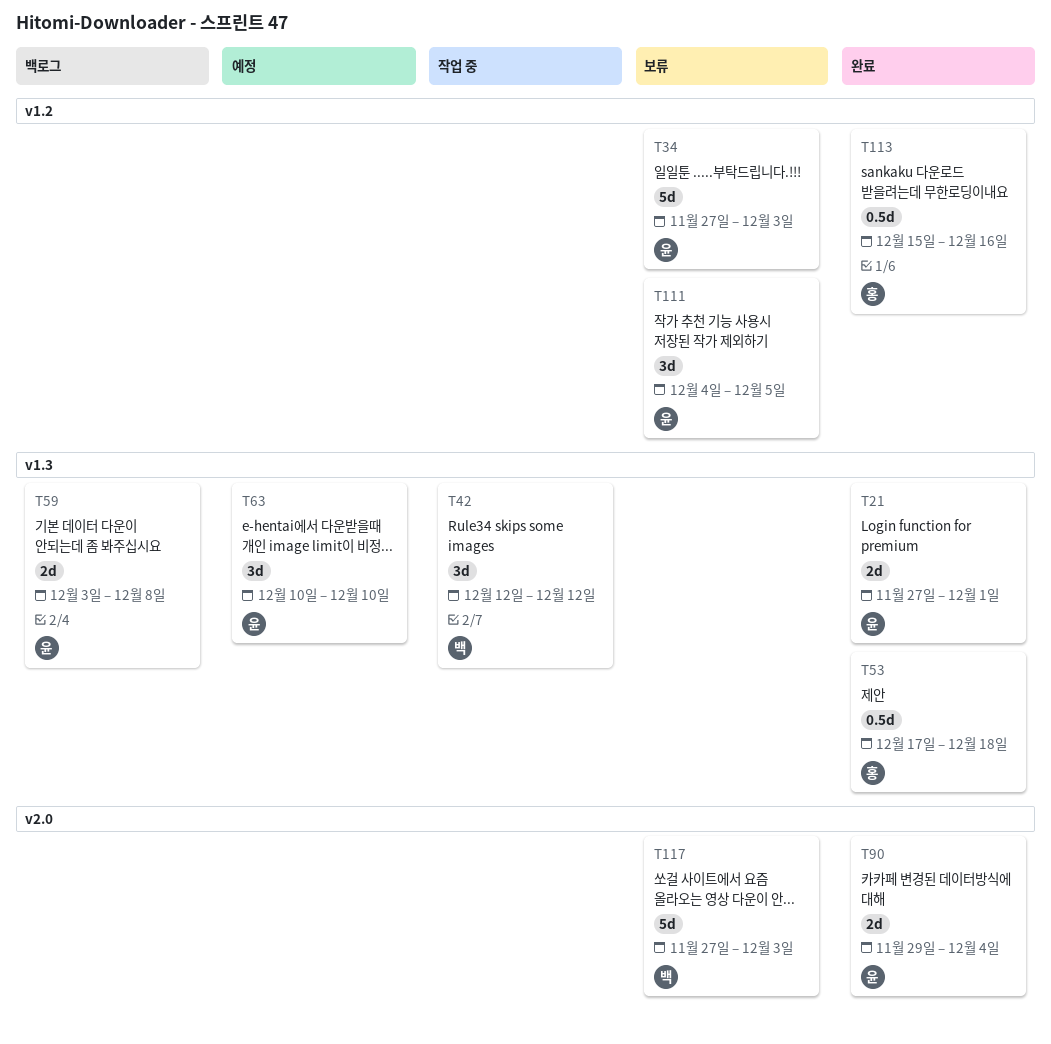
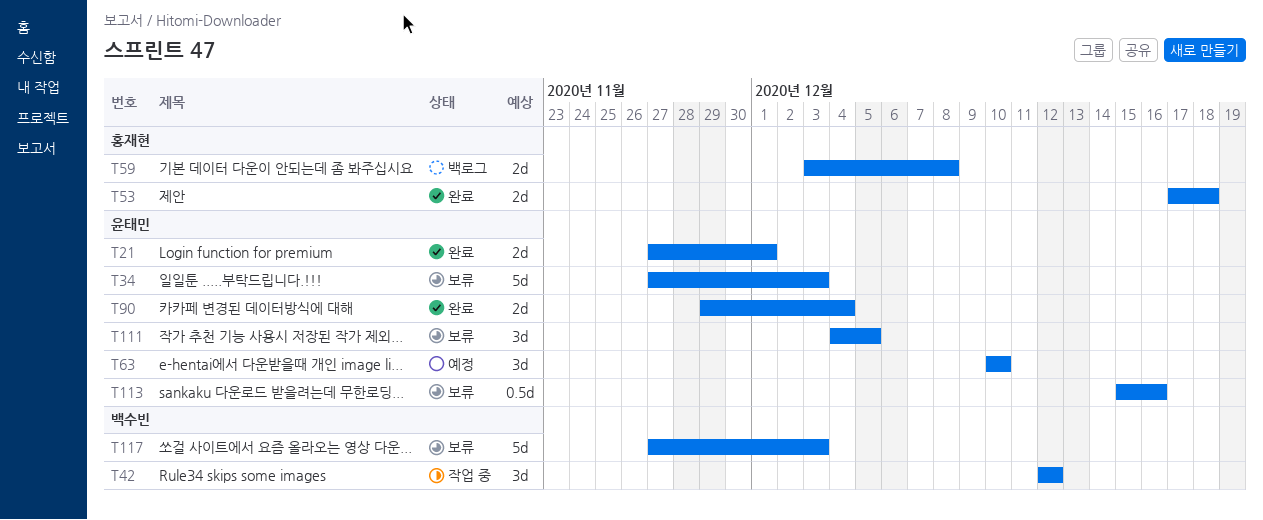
T53, estimate: 0.5d -> 2d
T59, owner: 윤태민 -> 홍재현
T113, status: 완료 -> 보류
T113, owner: 홍재현 -> 윤태민

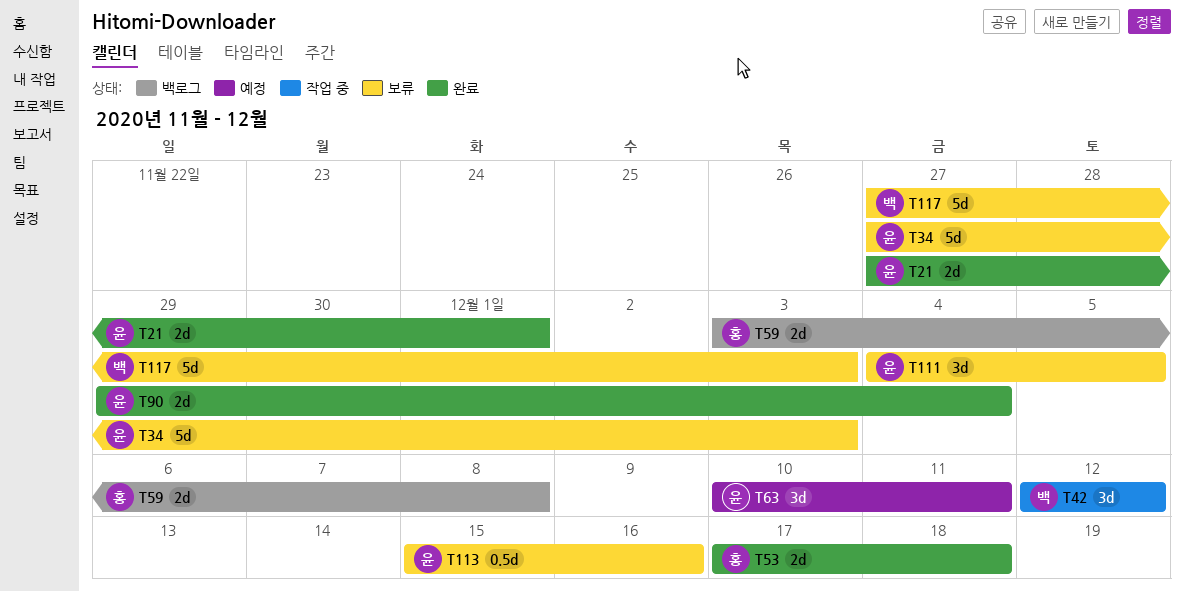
T63, due: Dec 10 -> Dec 11

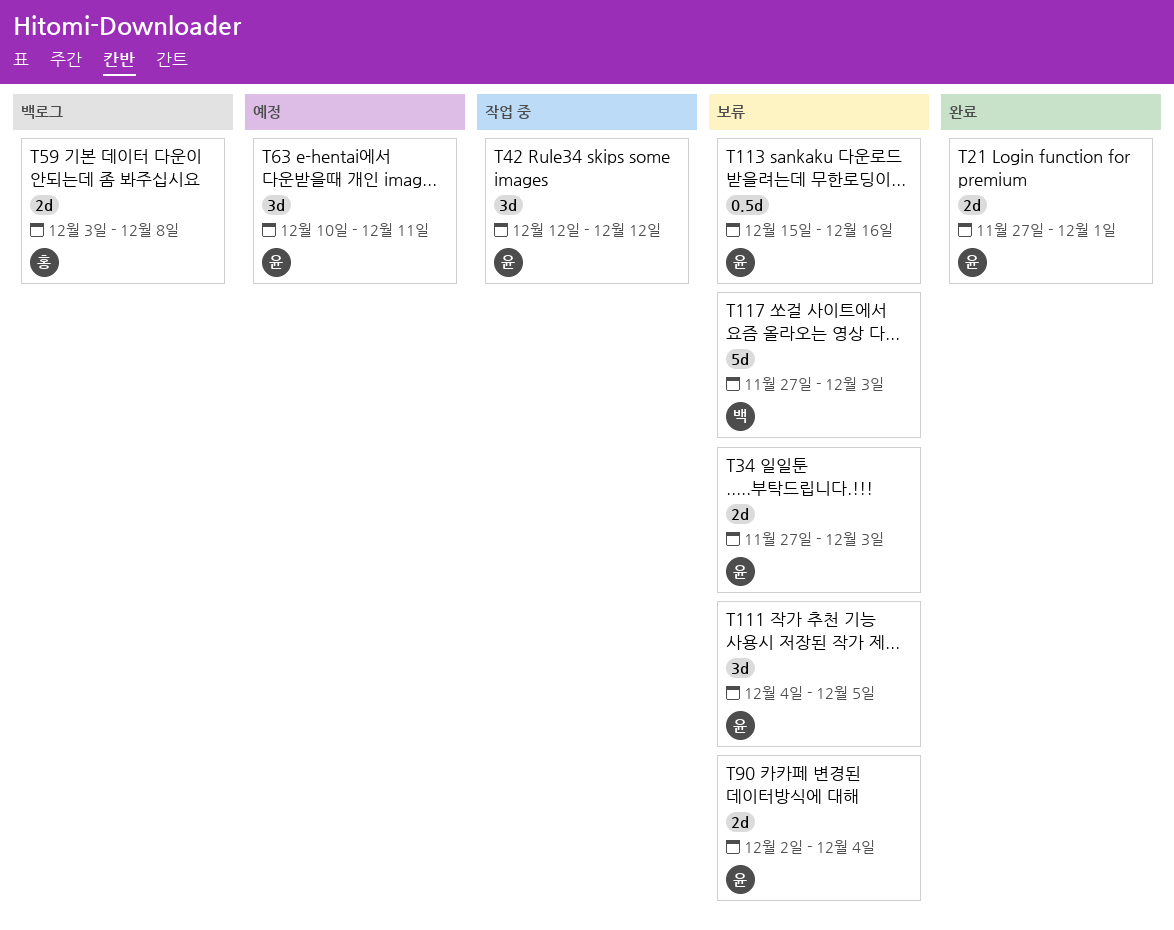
T34, estimate: 5d -> 2d
T42, owner: 백 -> 윤
T53: present -> none
T90, status: 완료 -> 보류
T90, start: Nov 29 -> Dec 2

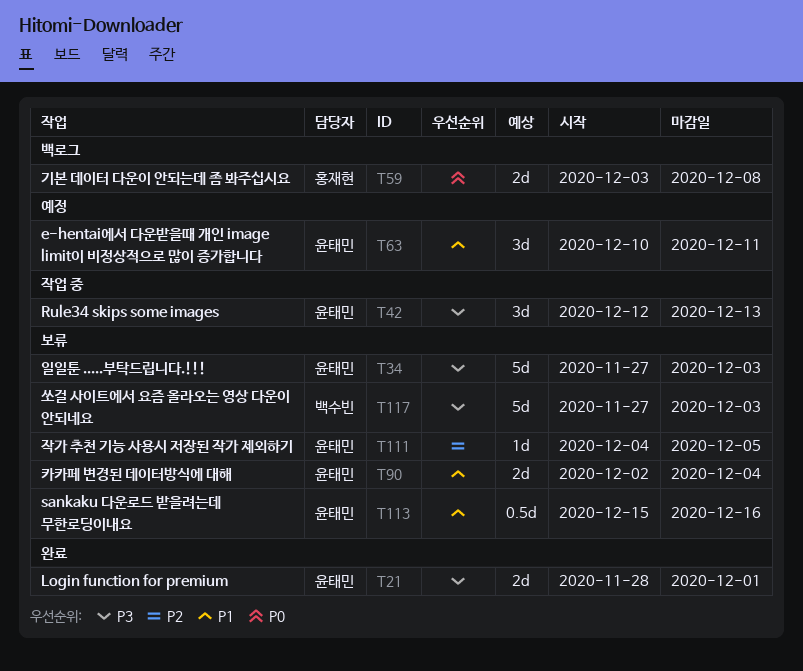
T21, start: Nov 27 -> Nov 28
T34, estimate: 2d -> 5d
T42, due: Dec 12 -> Dec 13
T111, estimate: 3d -> 1d

